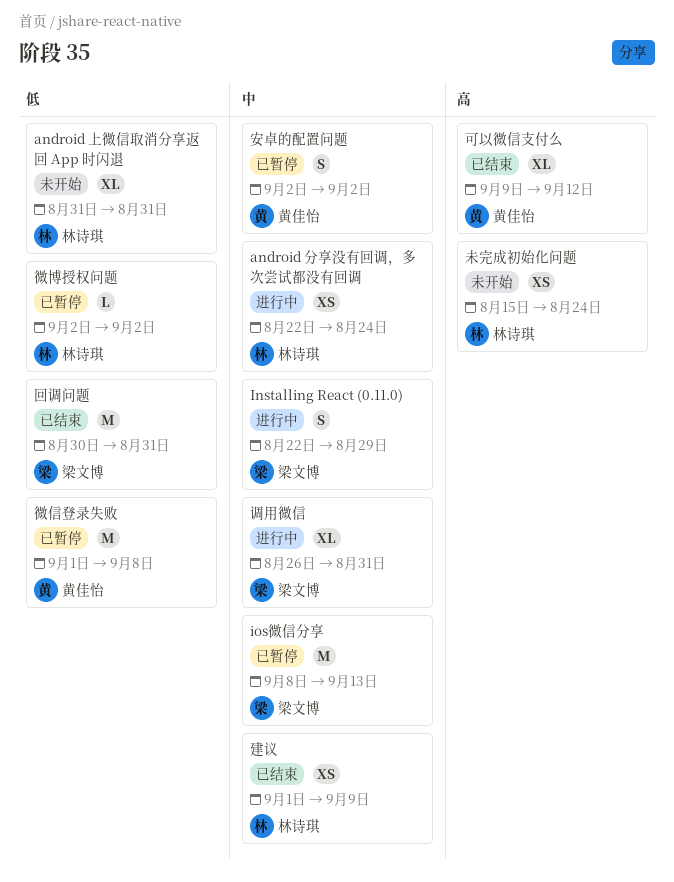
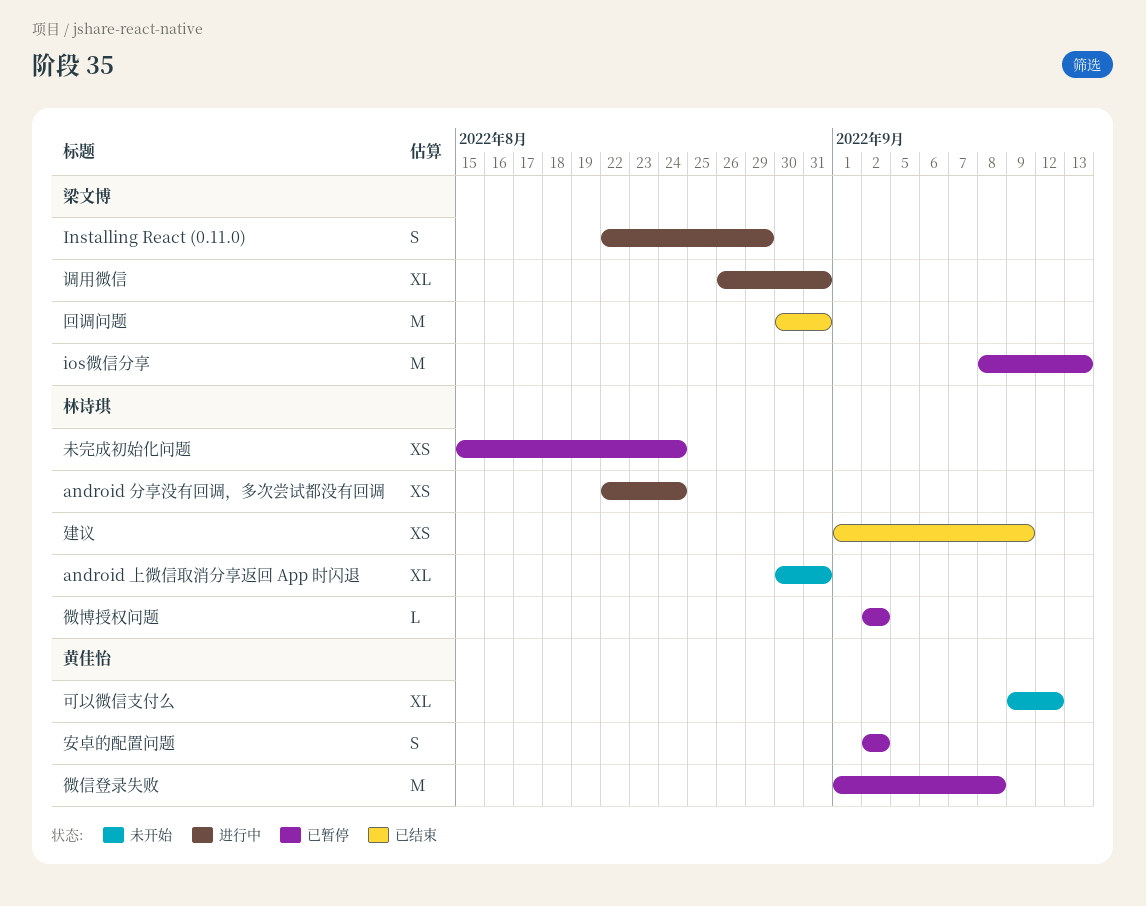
android 上微信取消分享返回 App 时闪退, start: Aug 31 -> Aug 30
可以微信支付么, status: 已结束 -> 未开始
未完成初始化问题, status: 未开始 -> 已暂停

